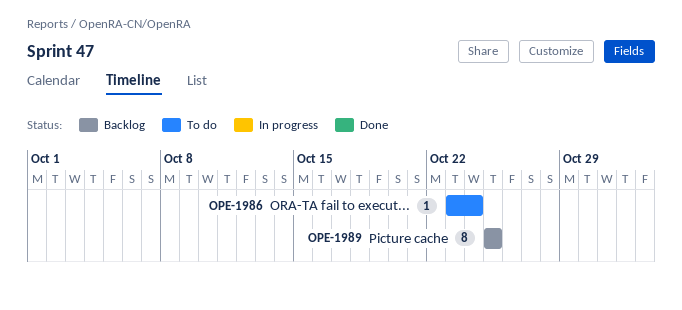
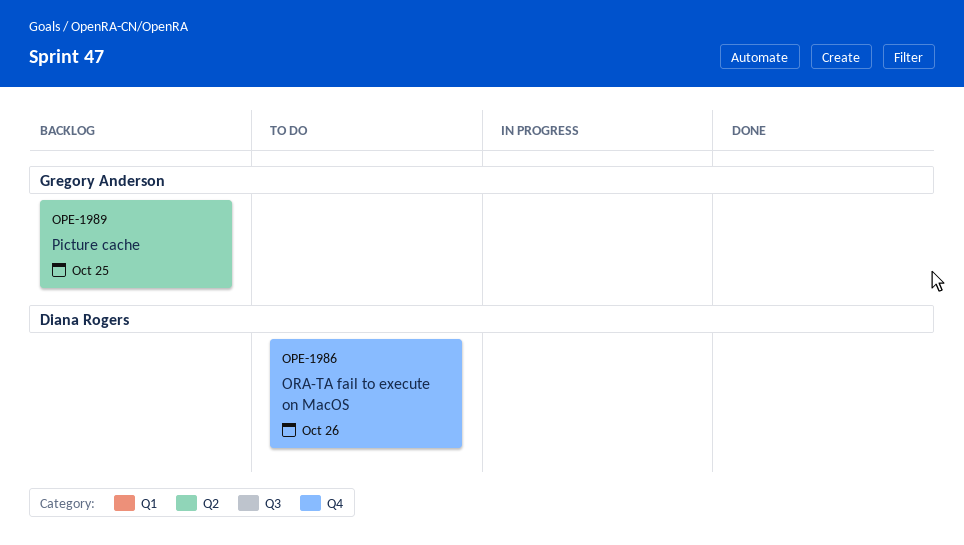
OPE-1986, due: Oct 24 -> Oct 26

